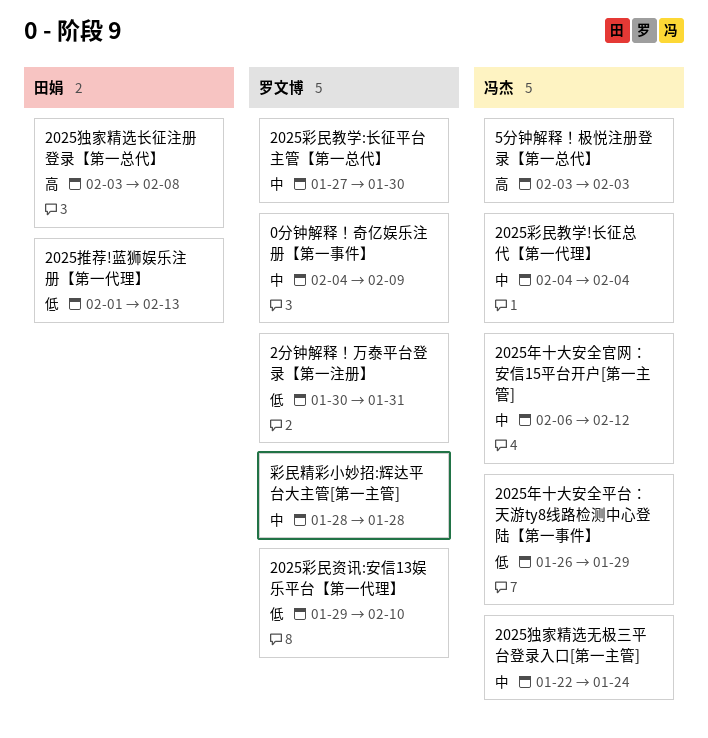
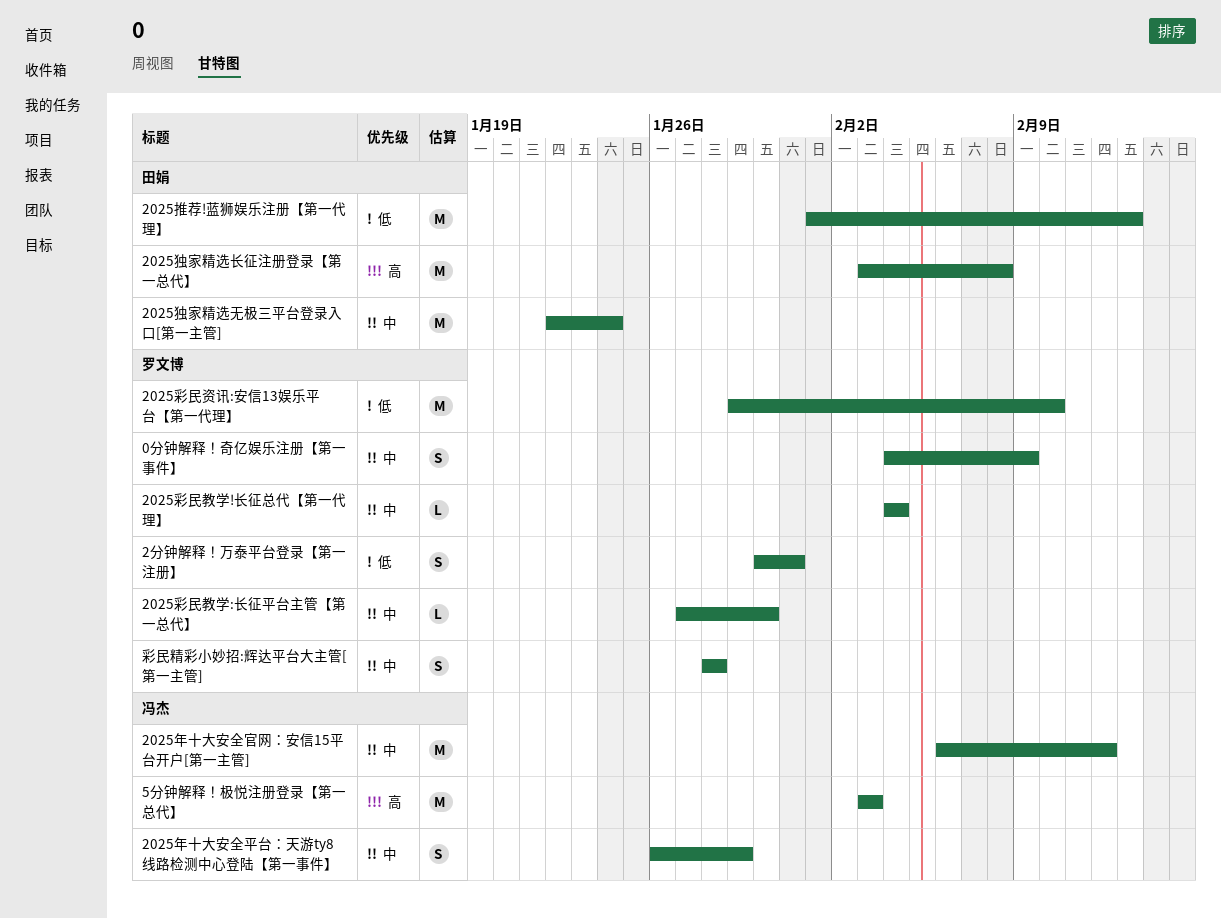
2025年十大安全平台：天游ty8线路检测中心登陆【第一事件】, priority: 低 -> 中
2025彩民教学!长征总代【第一代理】, owner: 冯杰 -> 罗文博
2025独家精选无极三平台登录入口[第一主管], owner: 冯杰 -> 田娟

